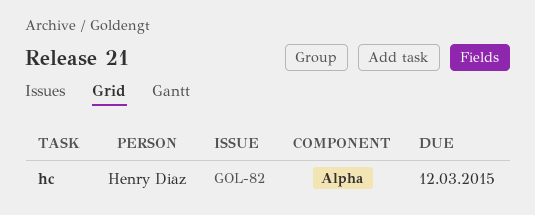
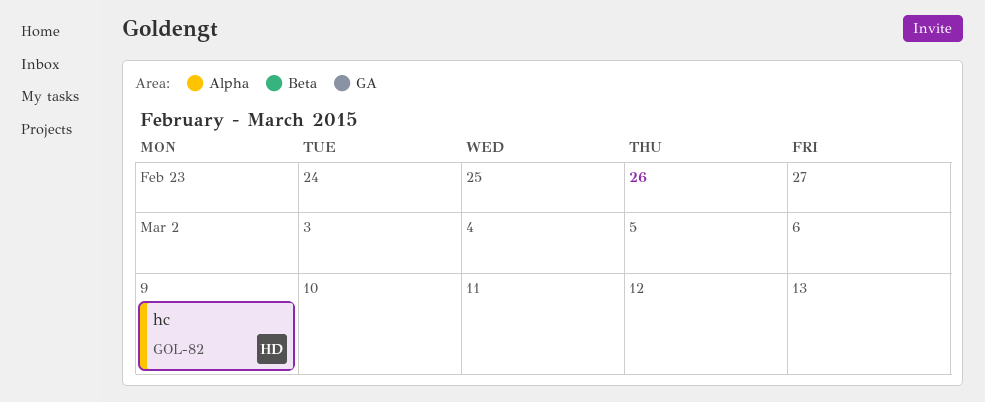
GOL-82, due: Mar 12 -> Mar 9

